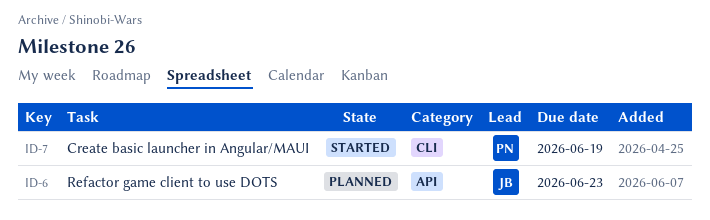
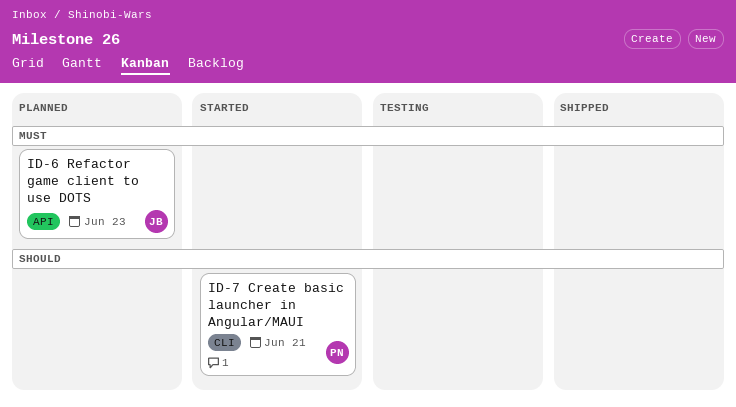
ID-7, due: Jun 19 -> Jun 21

